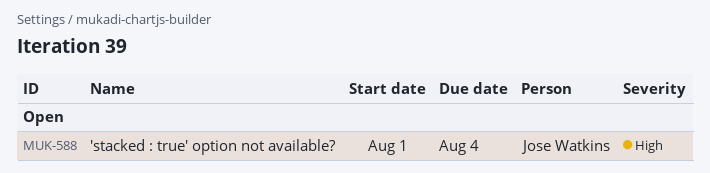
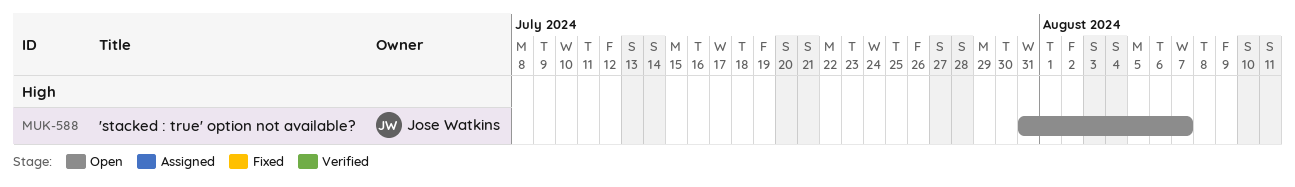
MUK-588, start: Aug 1 -> Jul 31
MUK-588, due: Aug 4 -> Aug 7

